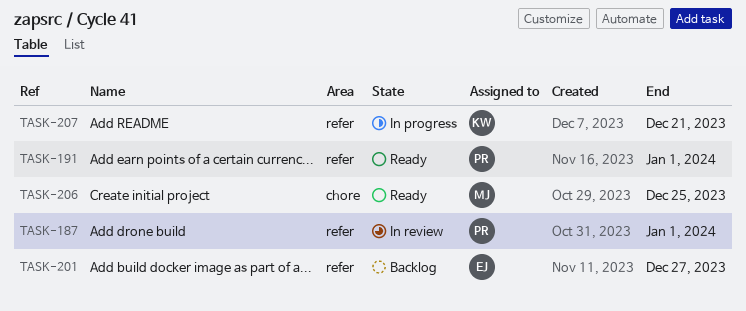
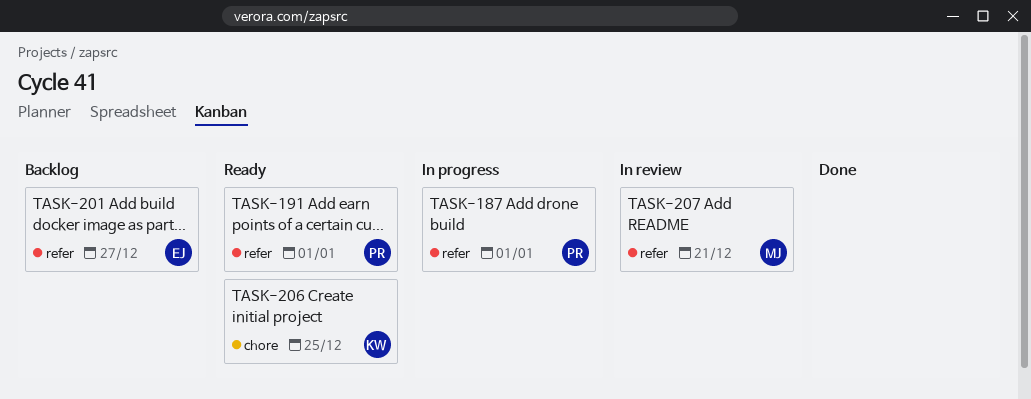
TASK-187, status: In review -> In progress
TASK-206, owner: MJ -> KW
TASK-207, status: In progress -> In review
TASK-207, owner: KW -> MJ

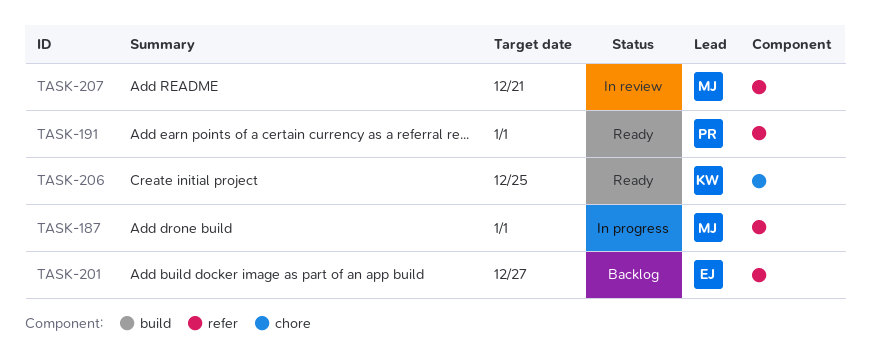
TASK-187, owner: PR -> MJ

